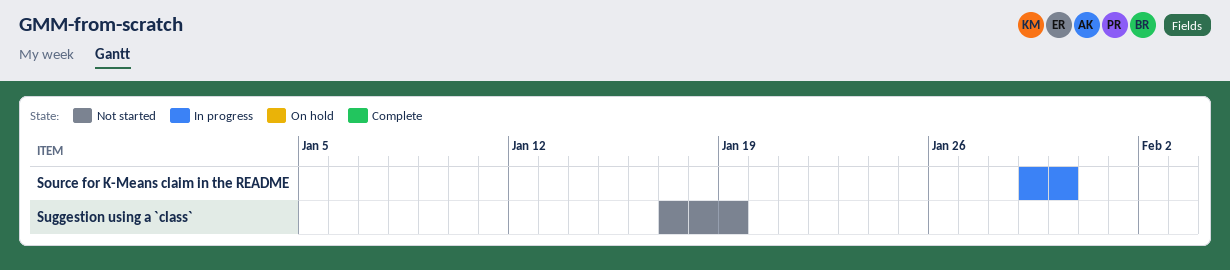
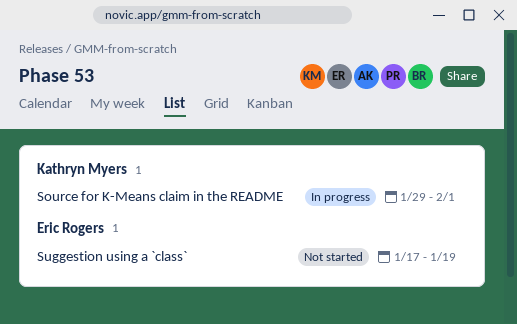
Source for K-Means claim in the README, due: Jan 30 -> Feb 1

